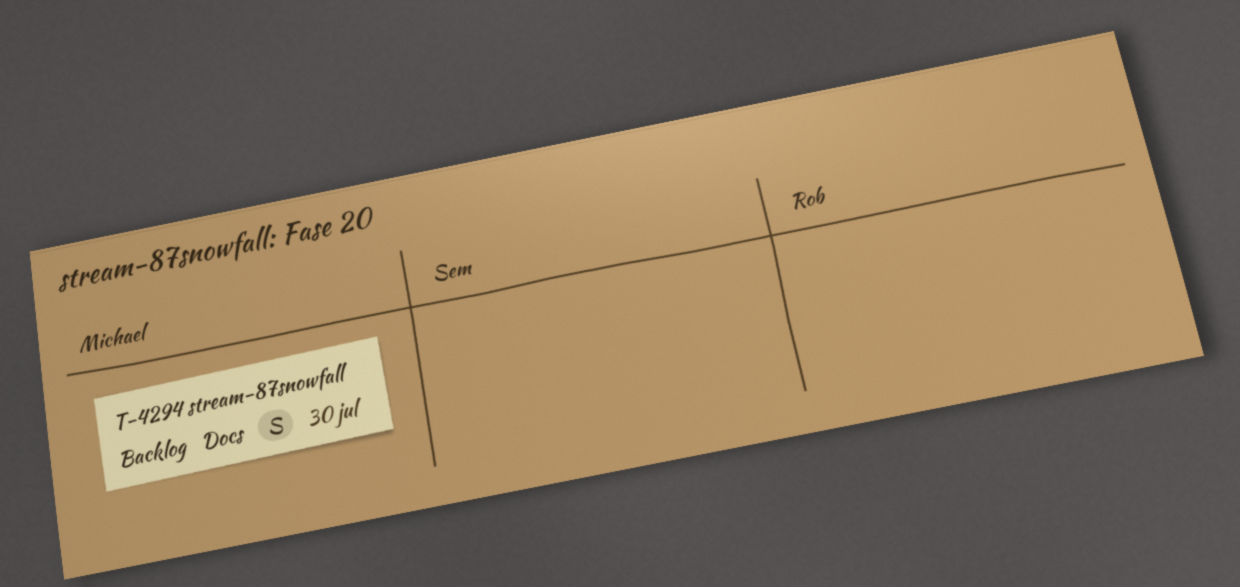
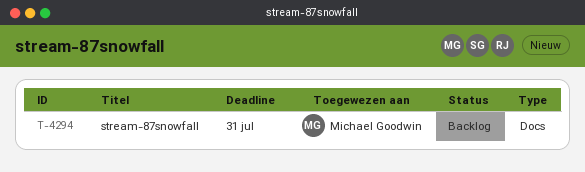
T-4294, due: Jul 30 -> Jul 31

